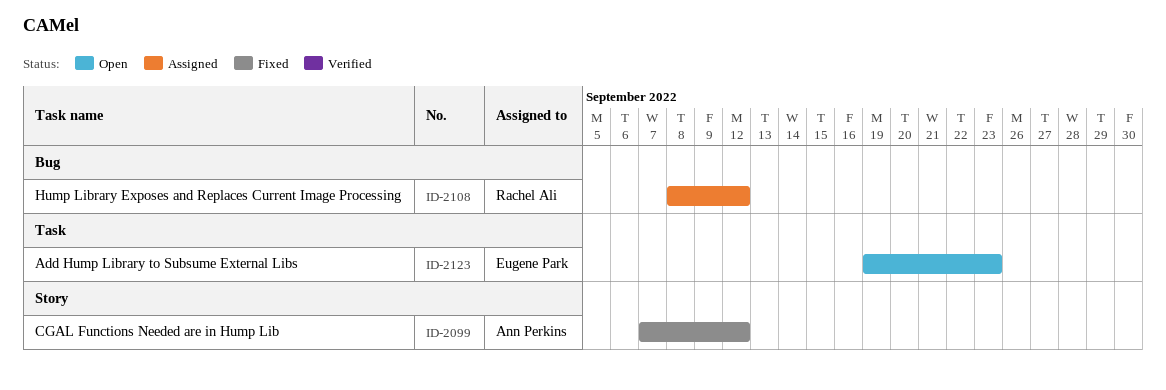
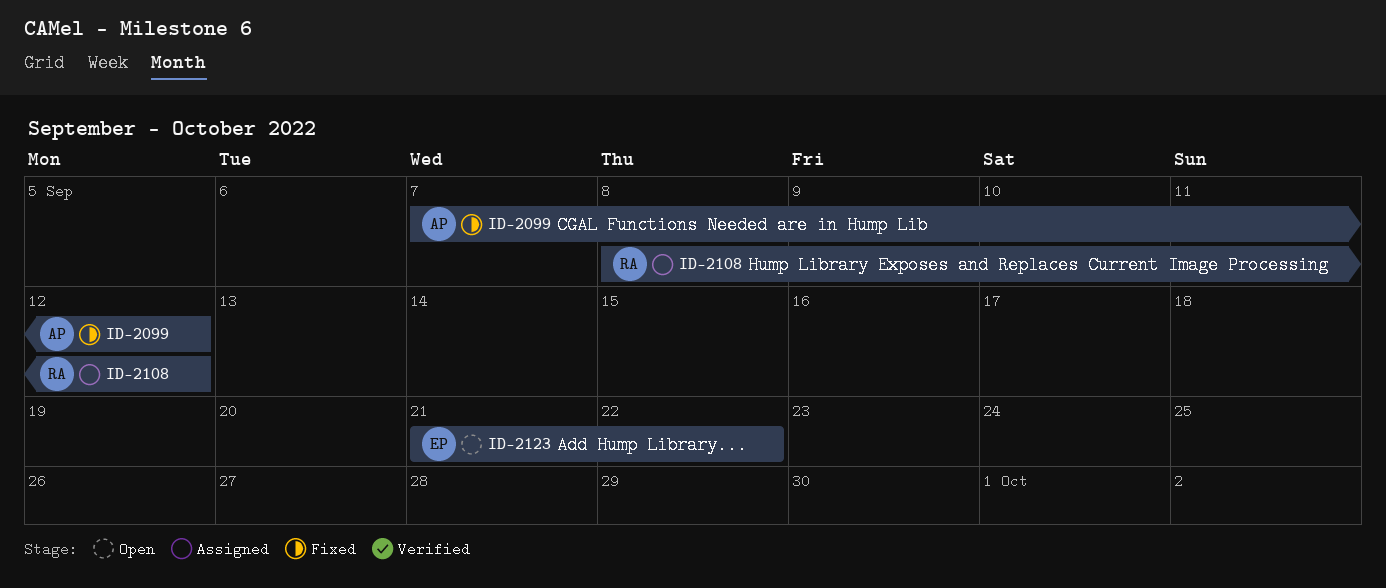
ID-2123, start: Sep 19 -> Sep 21
ID-2123, due: Sep 23 -> Sep 22

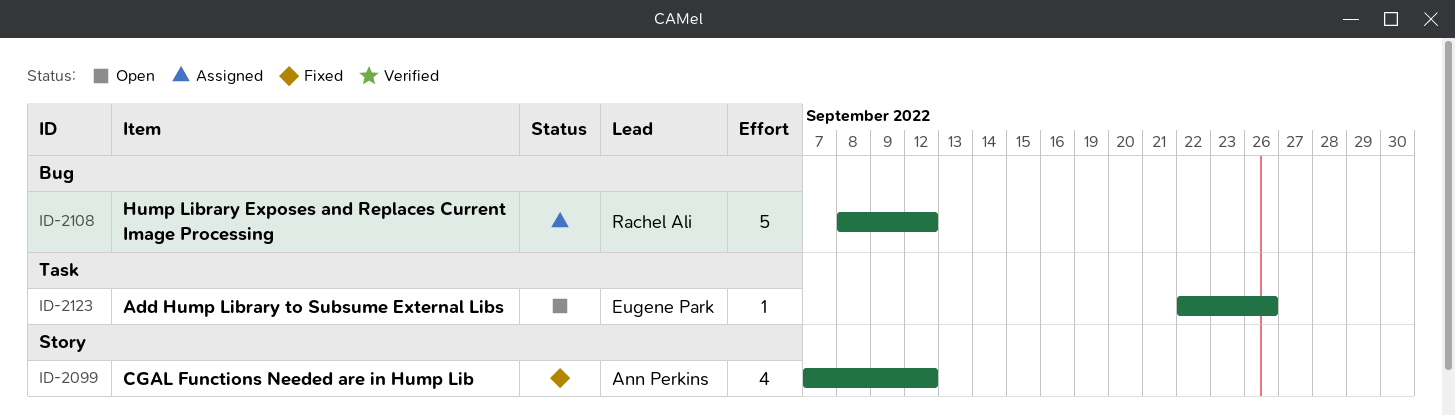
ID-2123, start: Sep 21 -> Sep 22
ID-2123, due: Sep 22 -> Sep 26

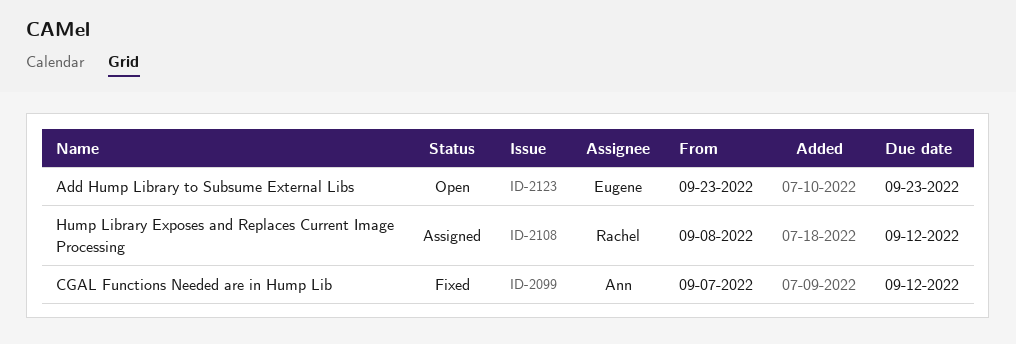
ID-2123, start: Sep 22 -> Sep 23
ID-2123, due: Sep 26 -> Sep 23

